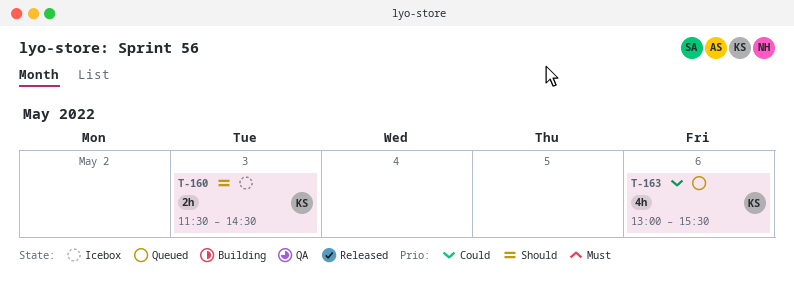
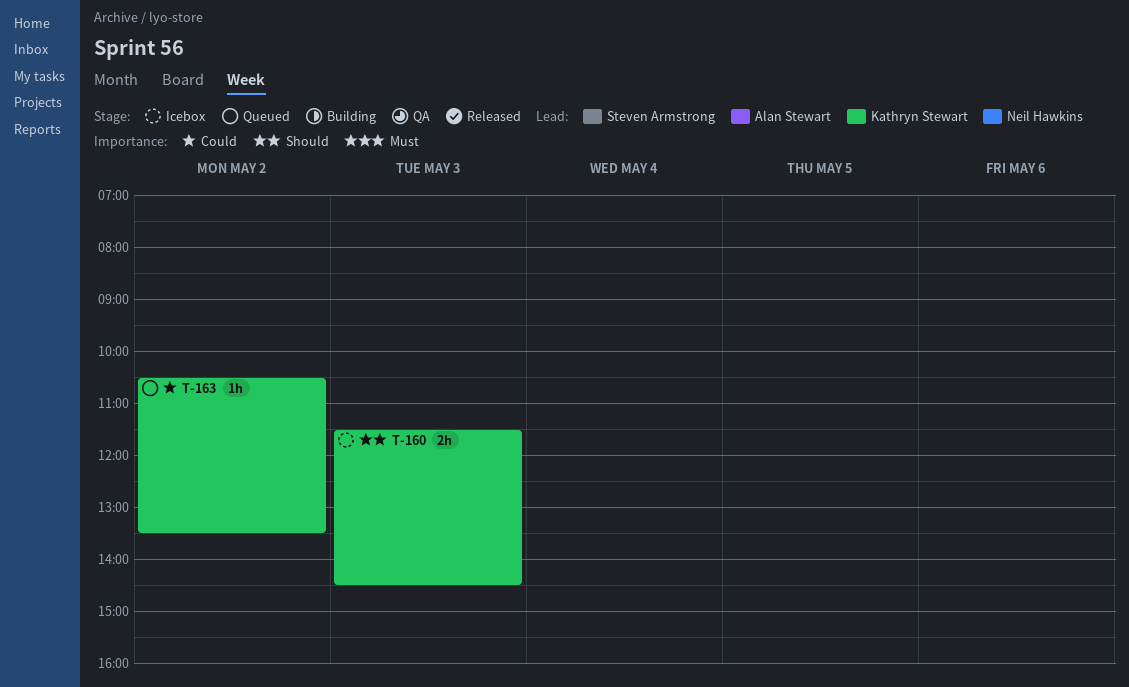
T-163, estimate: 4h -> 1h
T-163, day: May 6 -> May 2
T-163, begins: 13:00 -> 10:30
T-163, ends: 15:30 -> 13:30

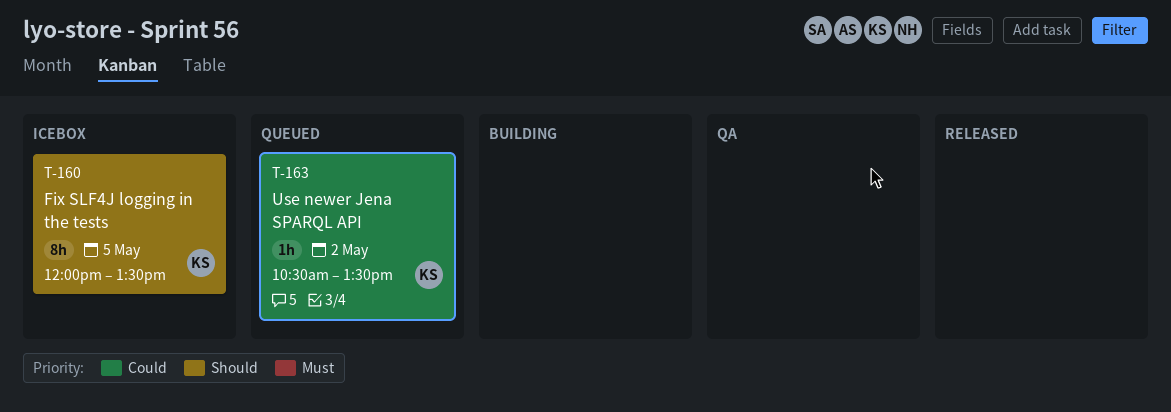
T-160, estimate: 2h -> 8h
T-160, day: May 3 -> May 5
T-160, begins: 11:30 -> 12:00
T-160, ends: 14:30 -> 13:30

